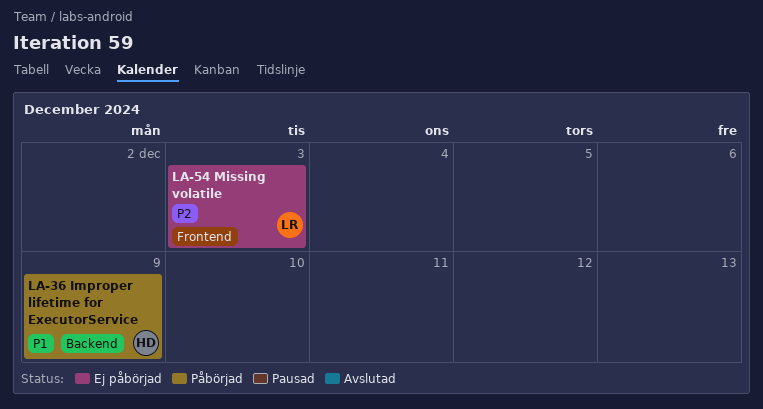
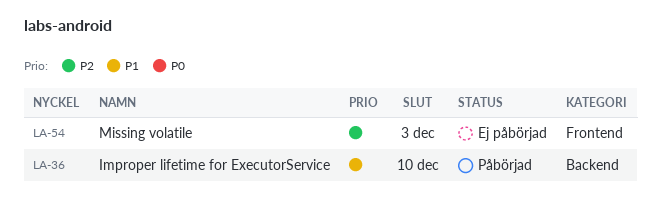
LA-36, due: Dec 9 -> Dec 10

